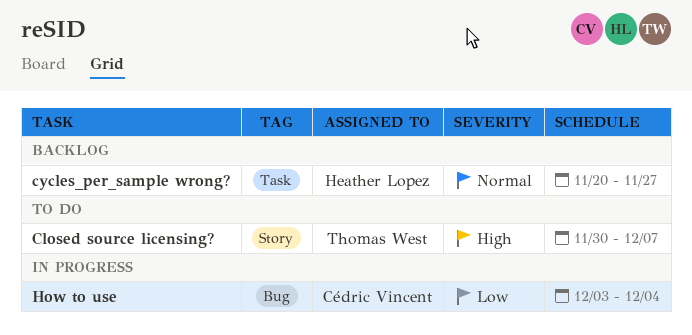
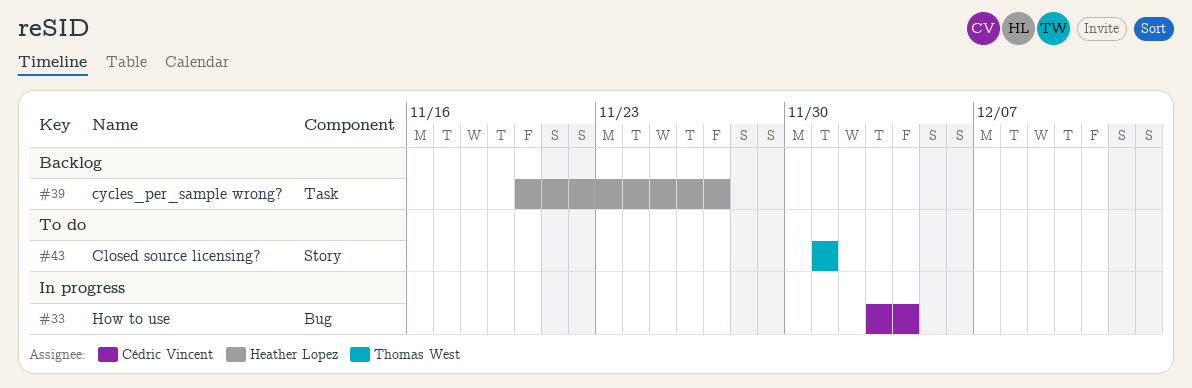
Closed source licensing?, start: Nov 30 -> Dec 1
Closed source licensing?, due: Dec 7 -> Dec 1

